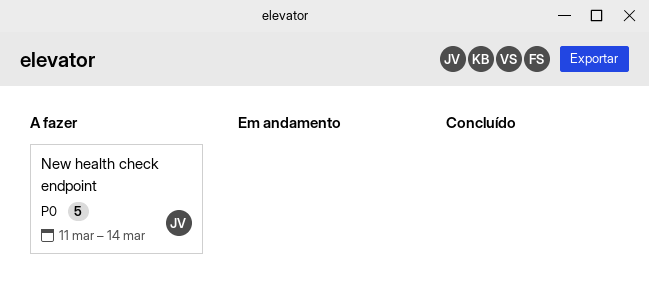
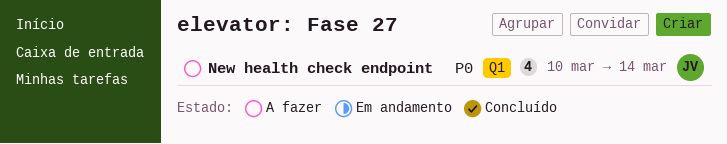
New health check endpoint, estimate: 5 -> 4
New health check endpoint, start: Mar 11 -> Mar 10

